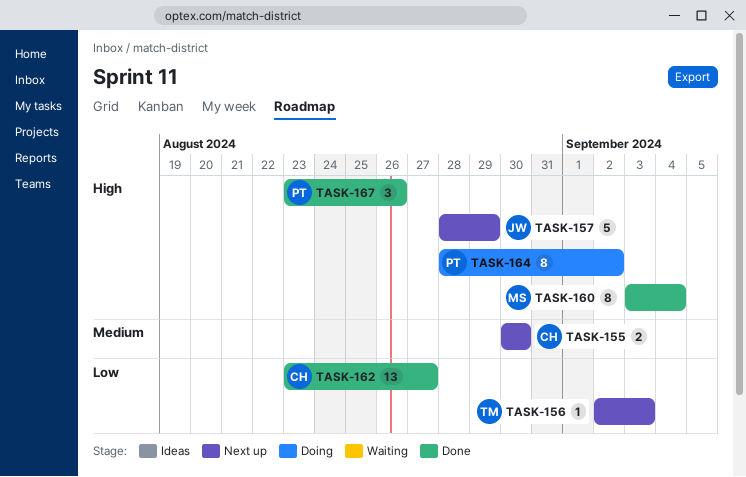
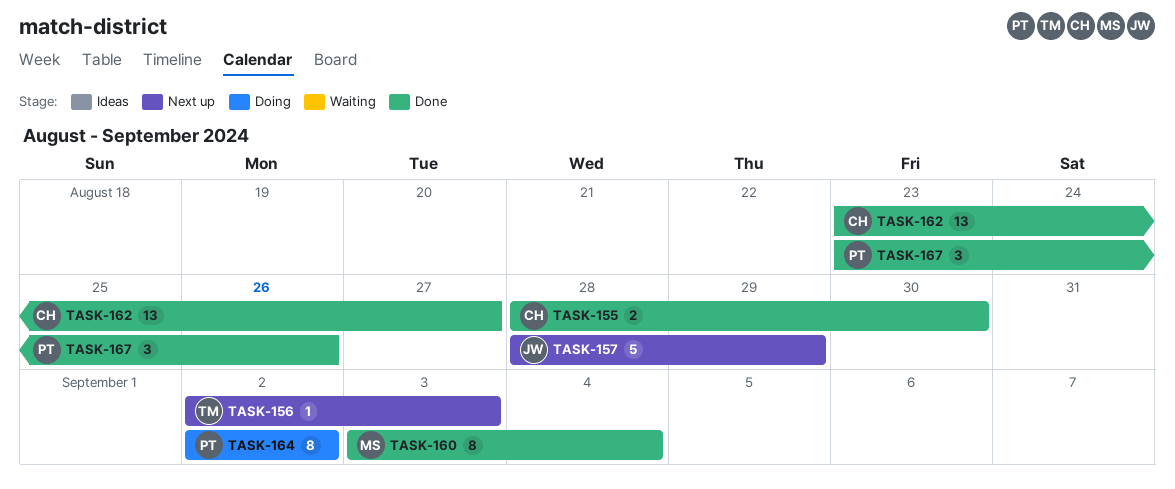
TASK-155, status: Next up -> Done
TASK-155, start: Aug 30 -> Aug 28
TASK-164, start: Aug 28 -> Sep 2

